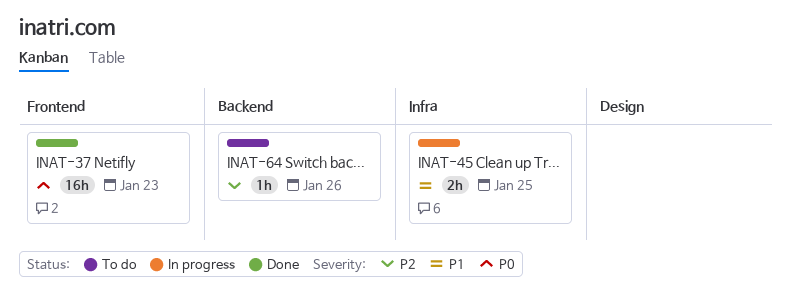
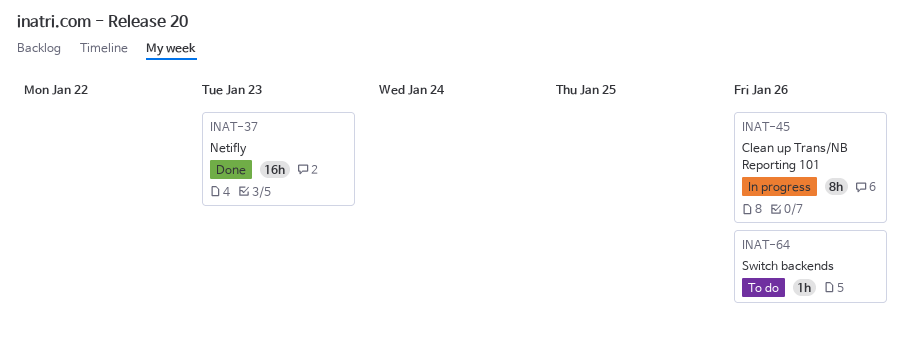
INAT-45, estimate: 2h -> 8h
INAT-45, due: Jan 25 -> Jan 26

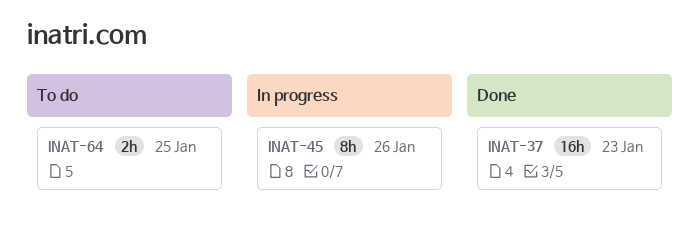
INAT-64, estimate: 1h -> 2h
INAT-64, due: Jan 26 -> Jan 25

